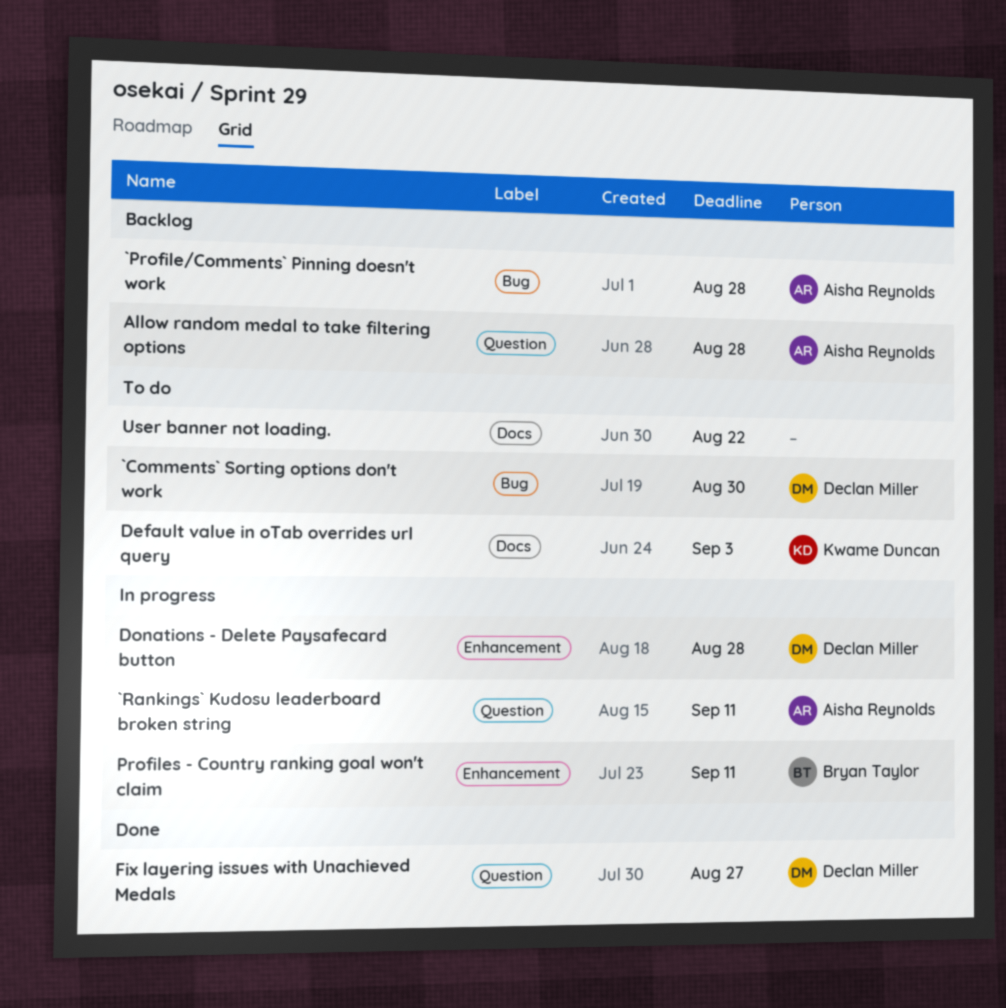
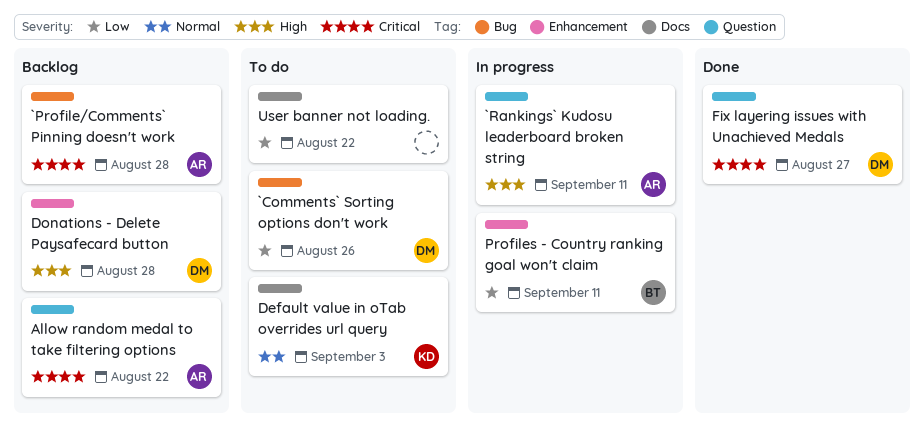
`Comments` Sorting options don't work, due: Aug 30 -> Aug 26
Allow random medal to take filtering options, due: Aug 28 -> Aug 22
Donations - Delete Paysafecard button, status: In progress -> Backlog

